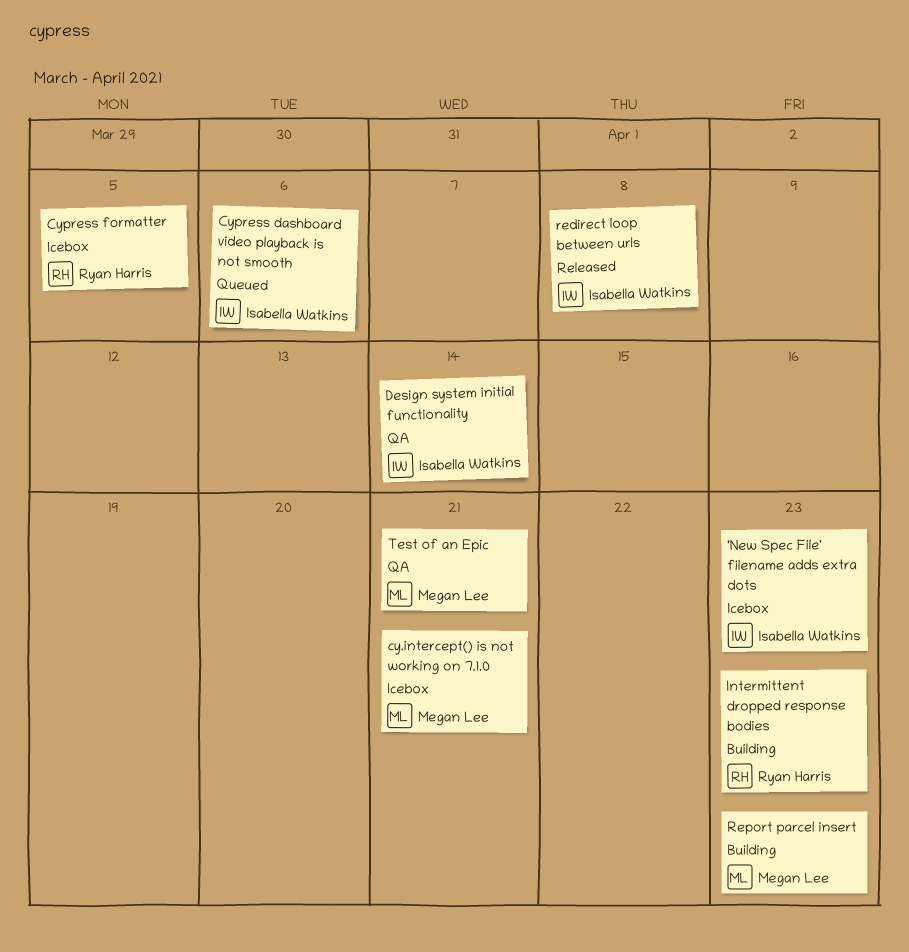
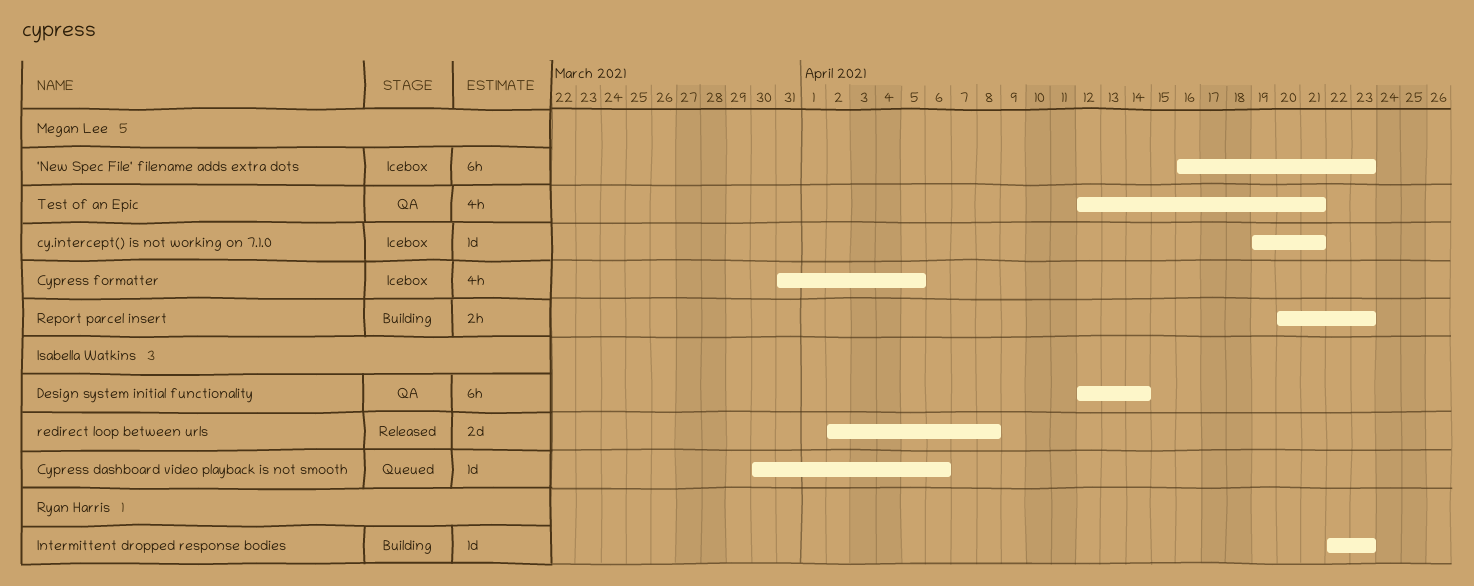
'New Spec File' filename adds extra dots, owner: Isabella Watkins -> Megan Lee
Cypress formatter, owner: Ryan Harris -> Megan Lee

